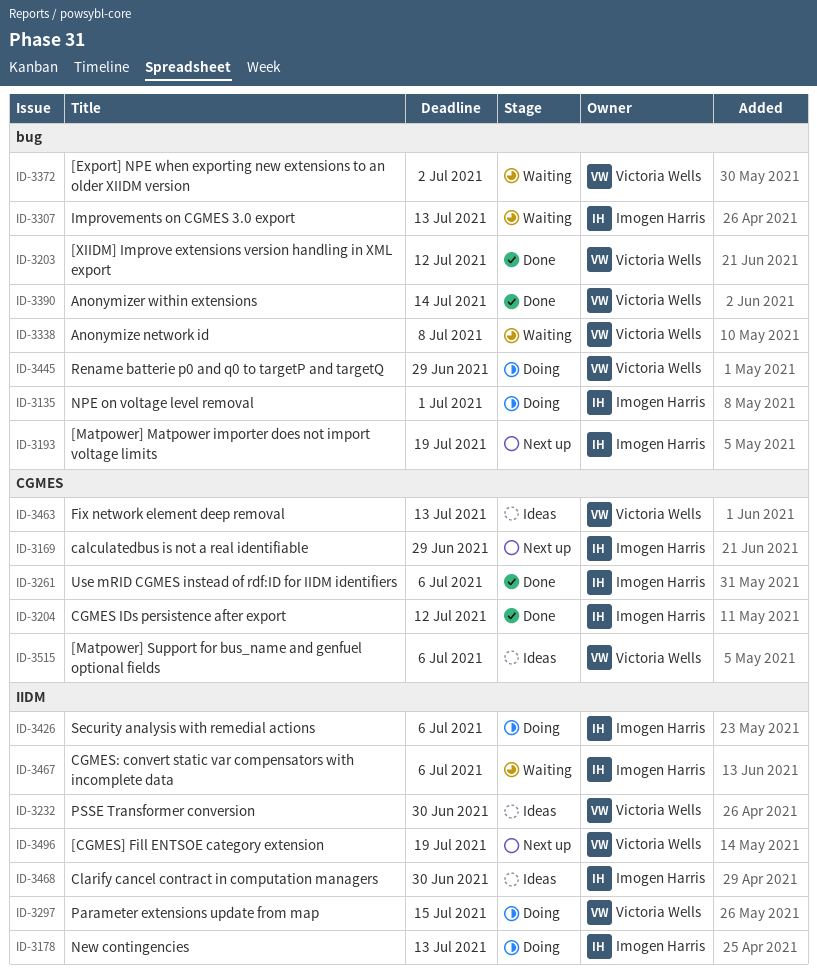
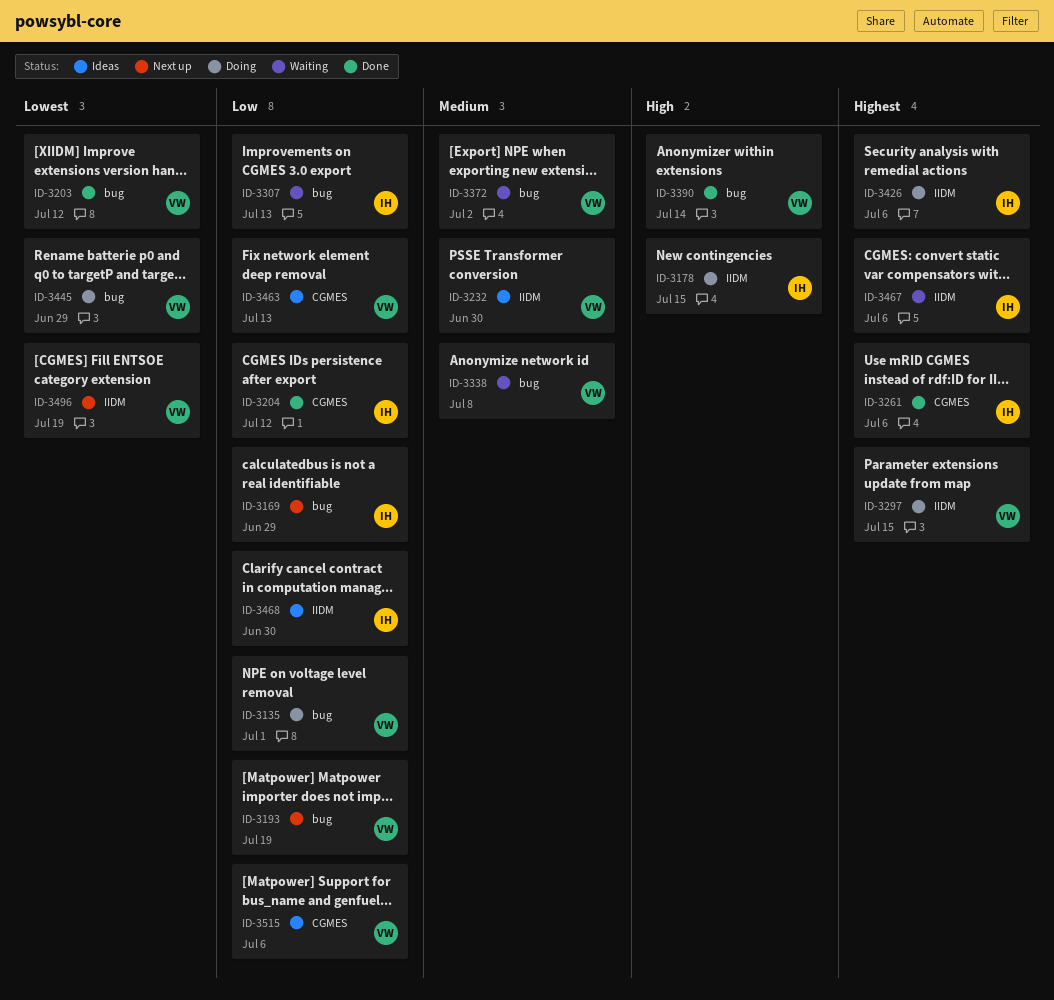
ID-3135, owner: Imogen Harris -> Victoria Wells
ID-3169, label: CGMES -> bug
ID-3178, due: Jul 13 -> Jul 15
ID-3193, owner: Imogen Harris -> Victoria Wells

